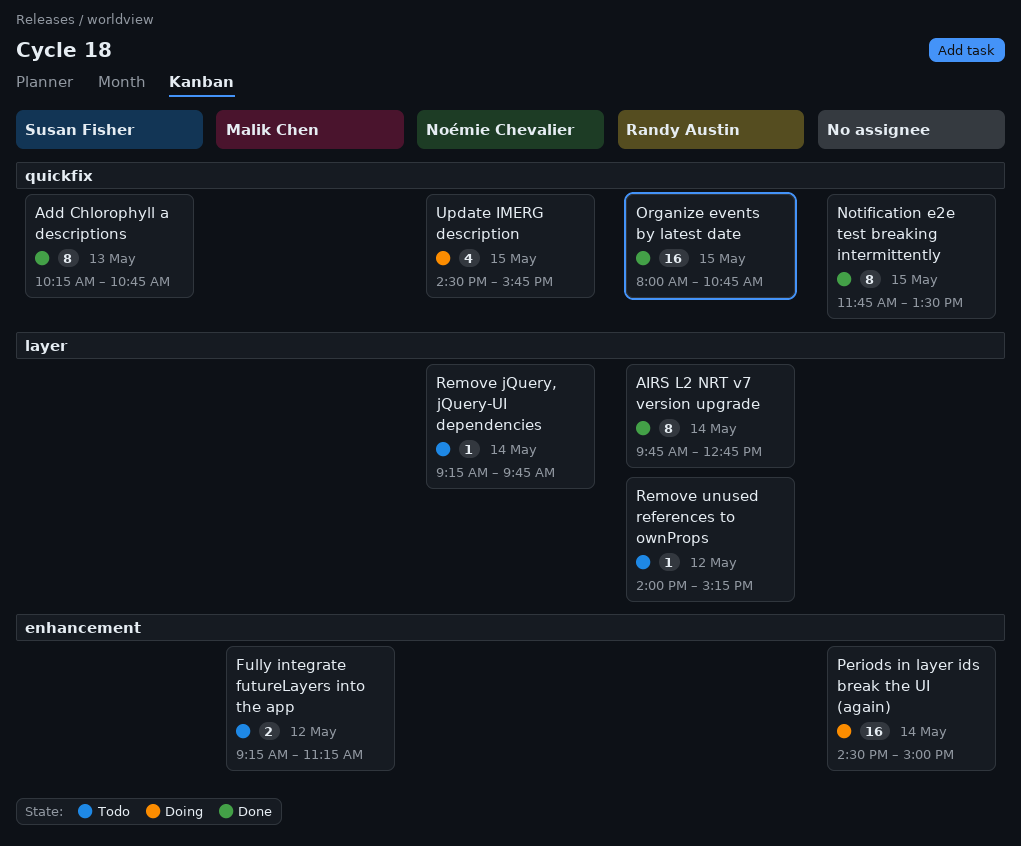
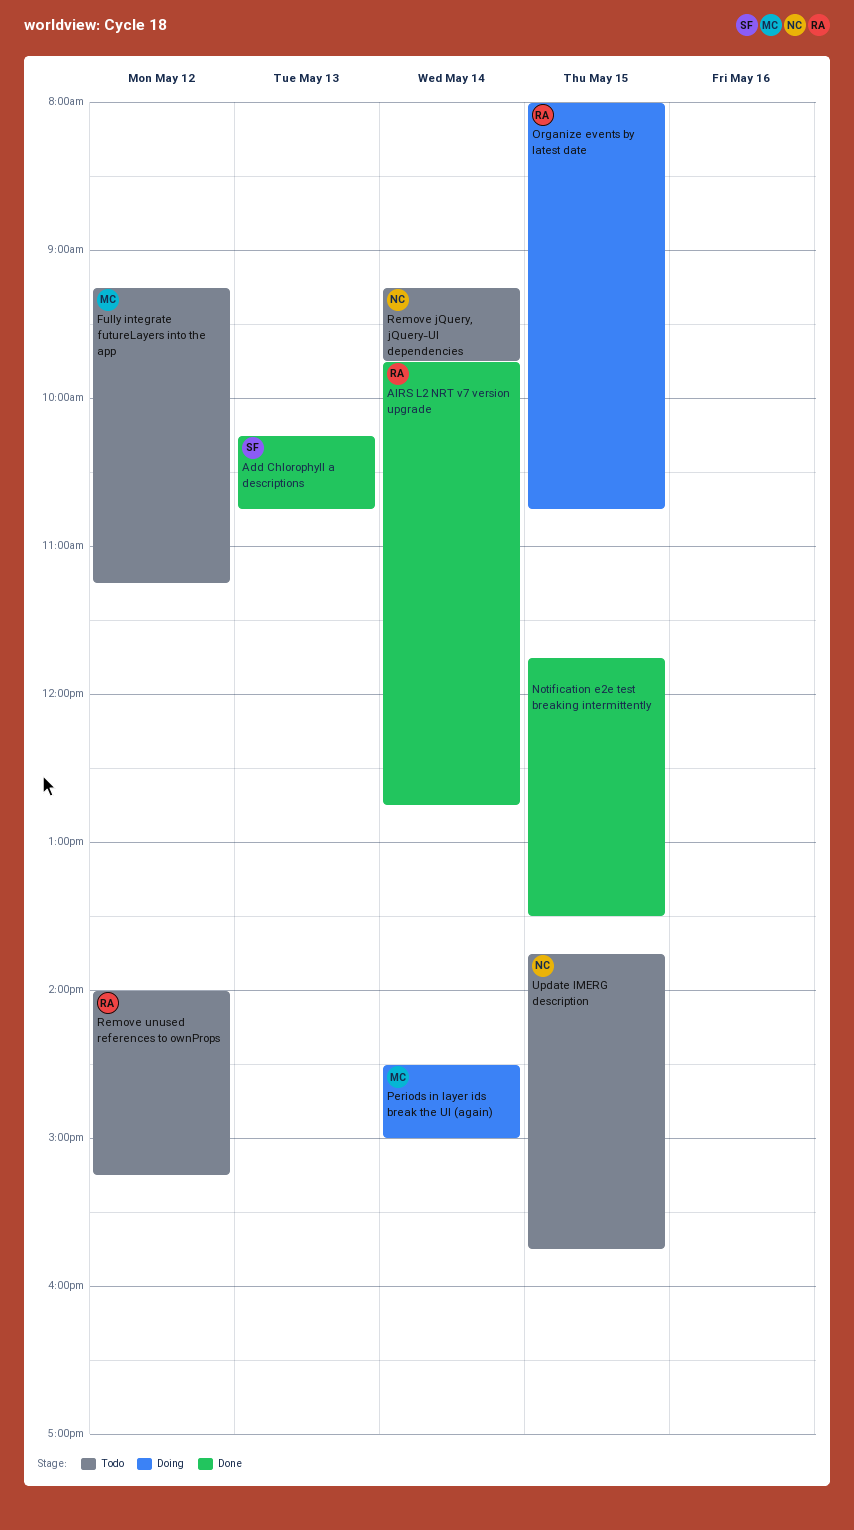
Organize events by latest date, status: Done -> Doing
Periods in layer ids break the UI (again), owner: none -> Malik Chen
Update IMERG description, status: Doing -> Todo
Update IMERG description, begins: 14:30 -> 13:45

